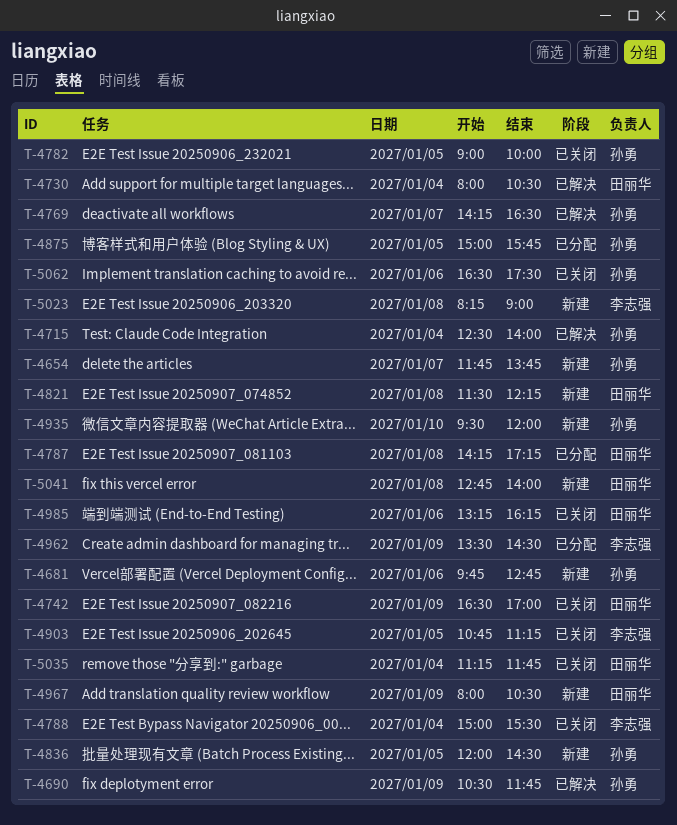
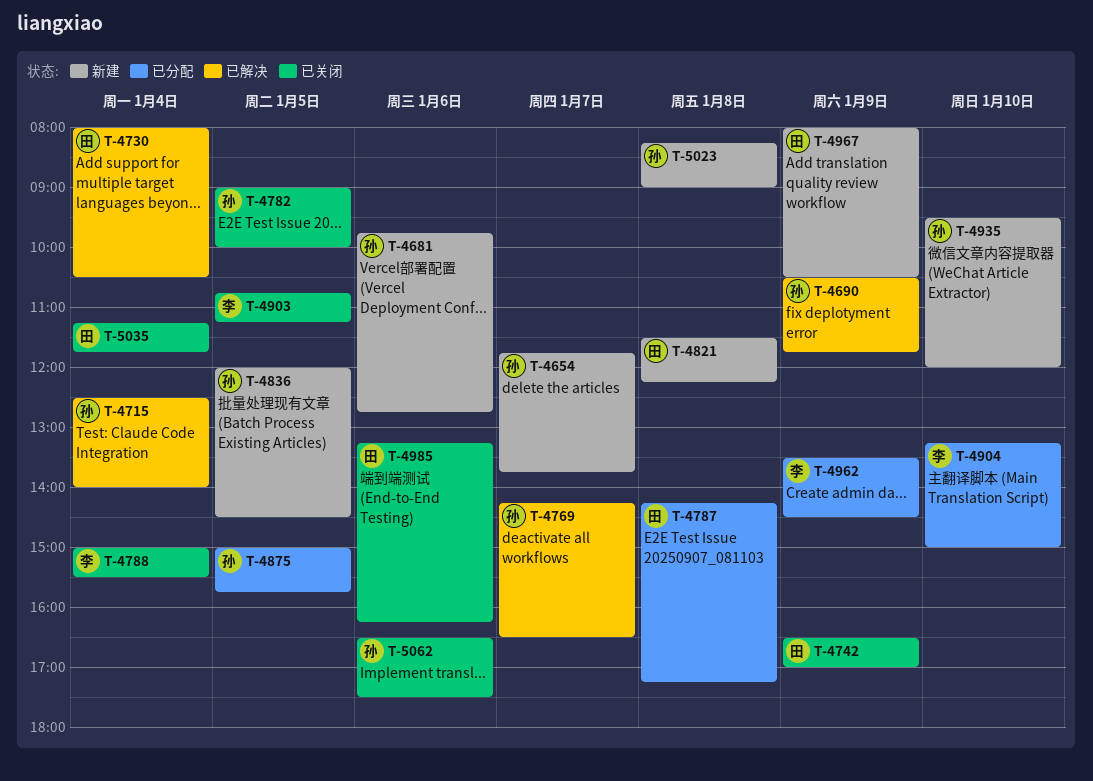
T-4904: none -> present
T-5023, owner: 李志强 -> 孙勇
T-5041: present -> none

